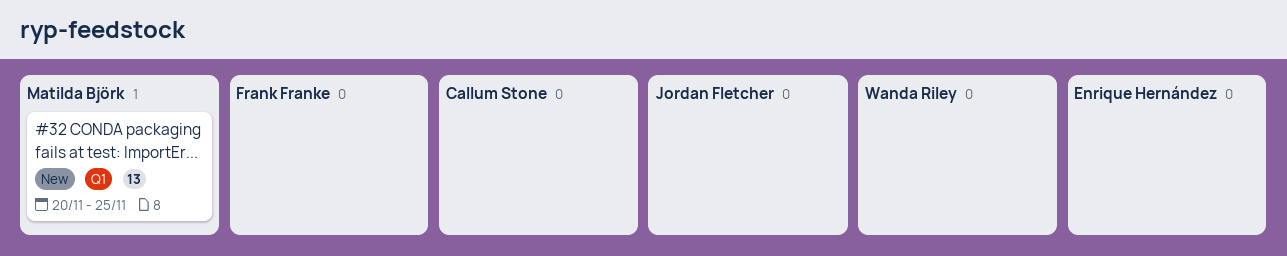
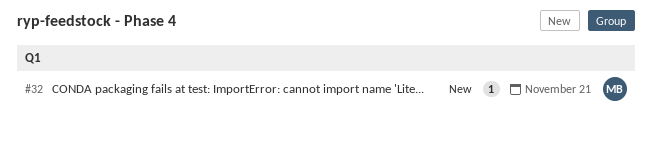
#32, estimate: 13 -> 1
#32, due: Nov 25 -> Nov 21

